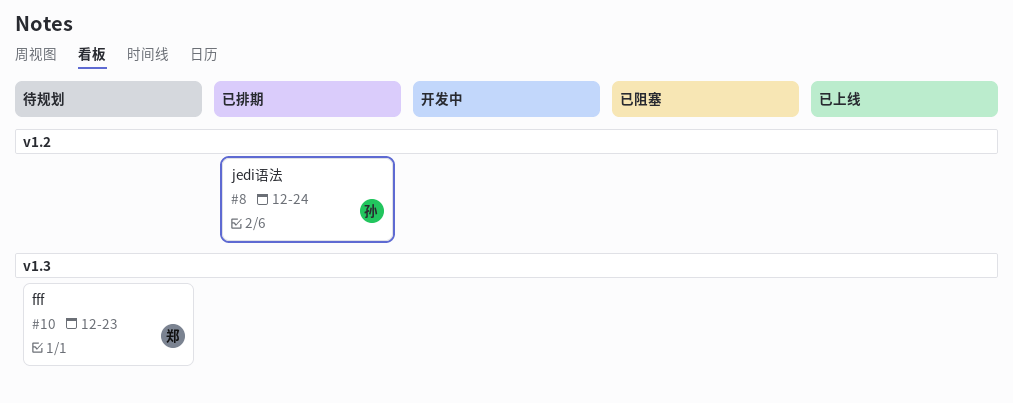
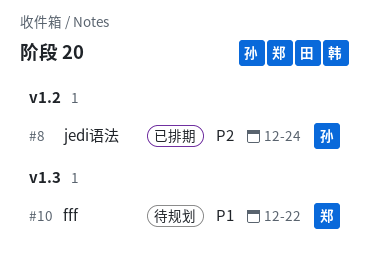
#10, due: Dec 23 -> Dec 22

